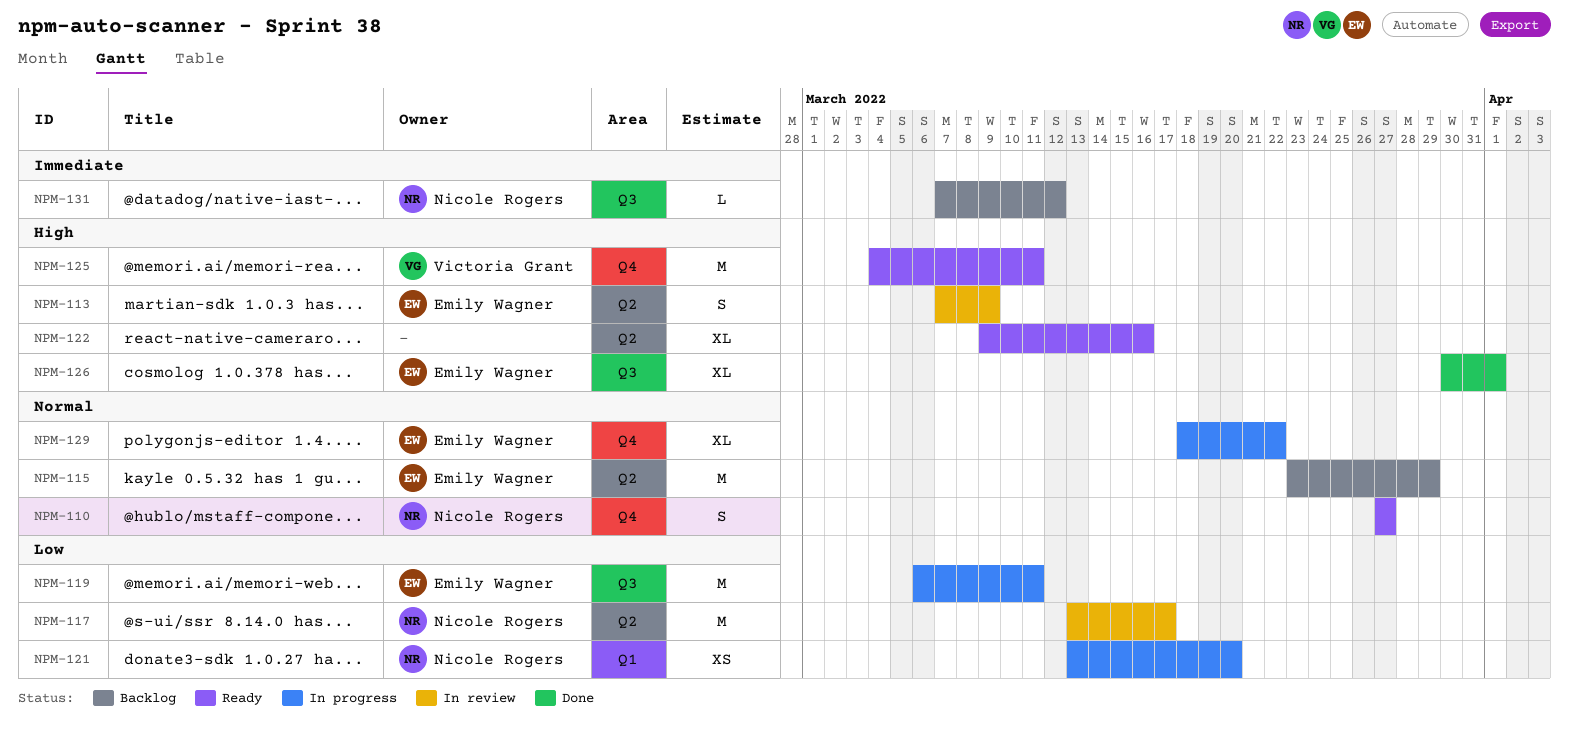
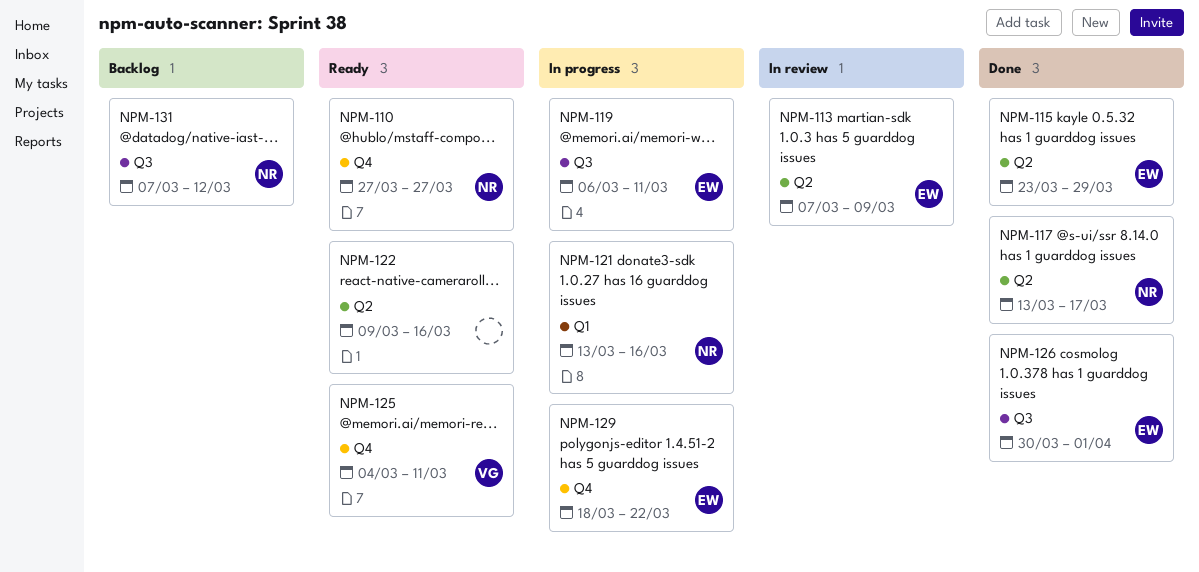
NPM-115, status: Backlog -> Done
NPM-117, status: In review -> Done
NPM-121, due: Mar 20 -> Mar 16

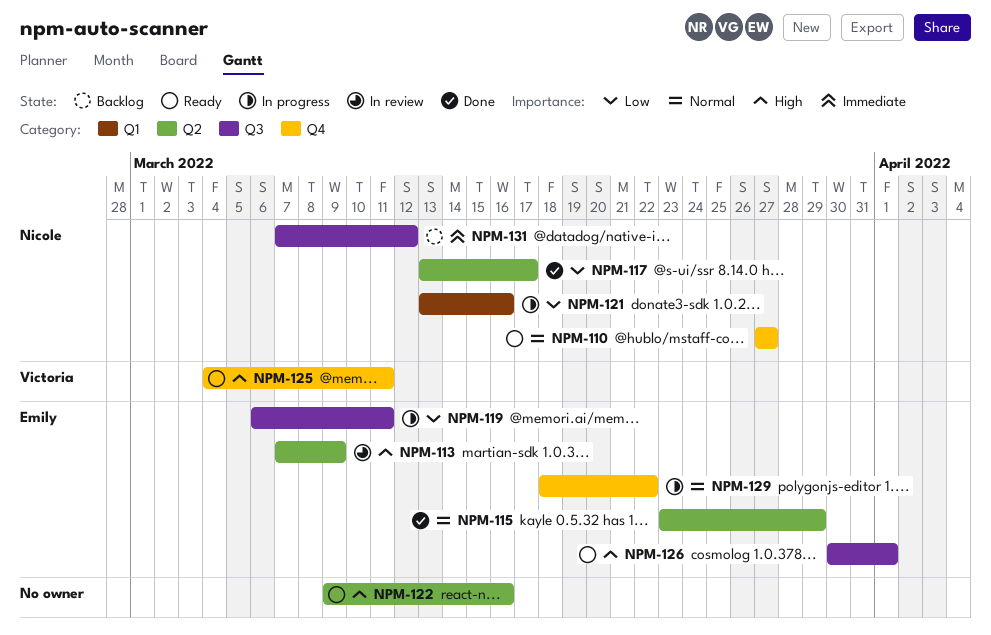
NPM-126, status: Done -> Ready

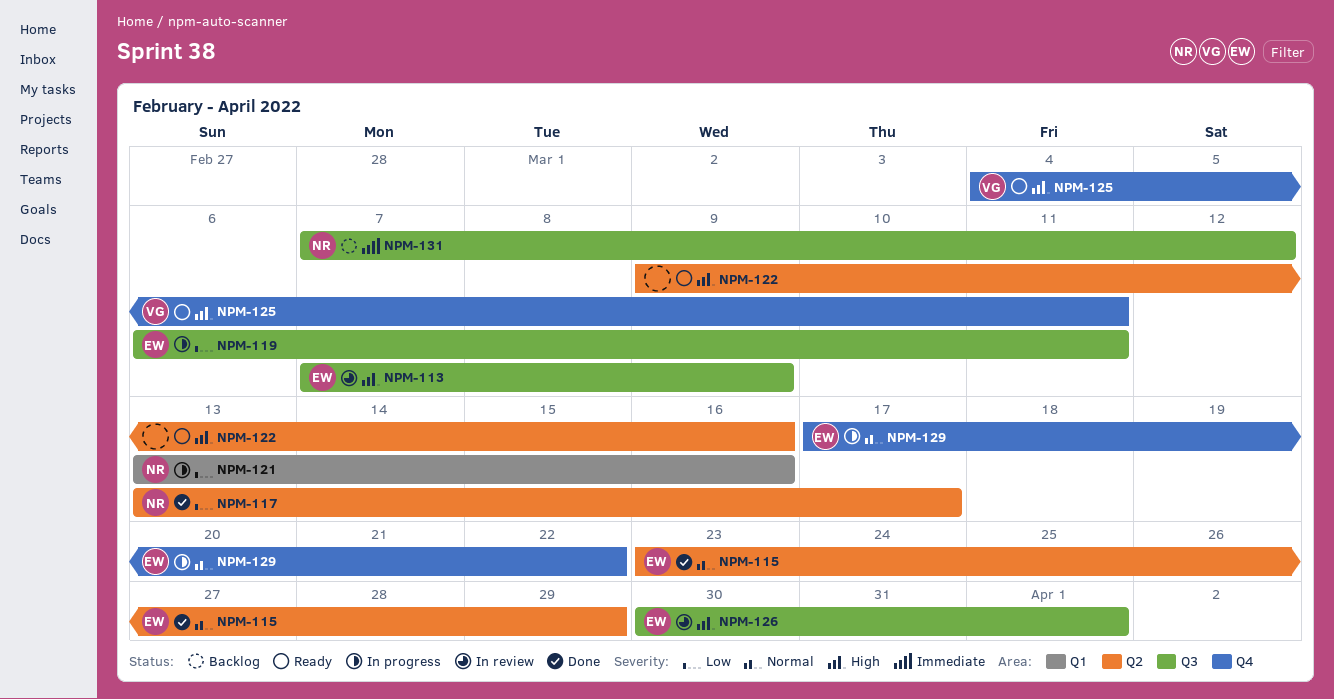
NPM-110: present -> none
NPM-113, label: Q2 -> Q3
NPM-126, status: Ready -> In review
NPM-129, start: Mar 18 -> Mar 17

